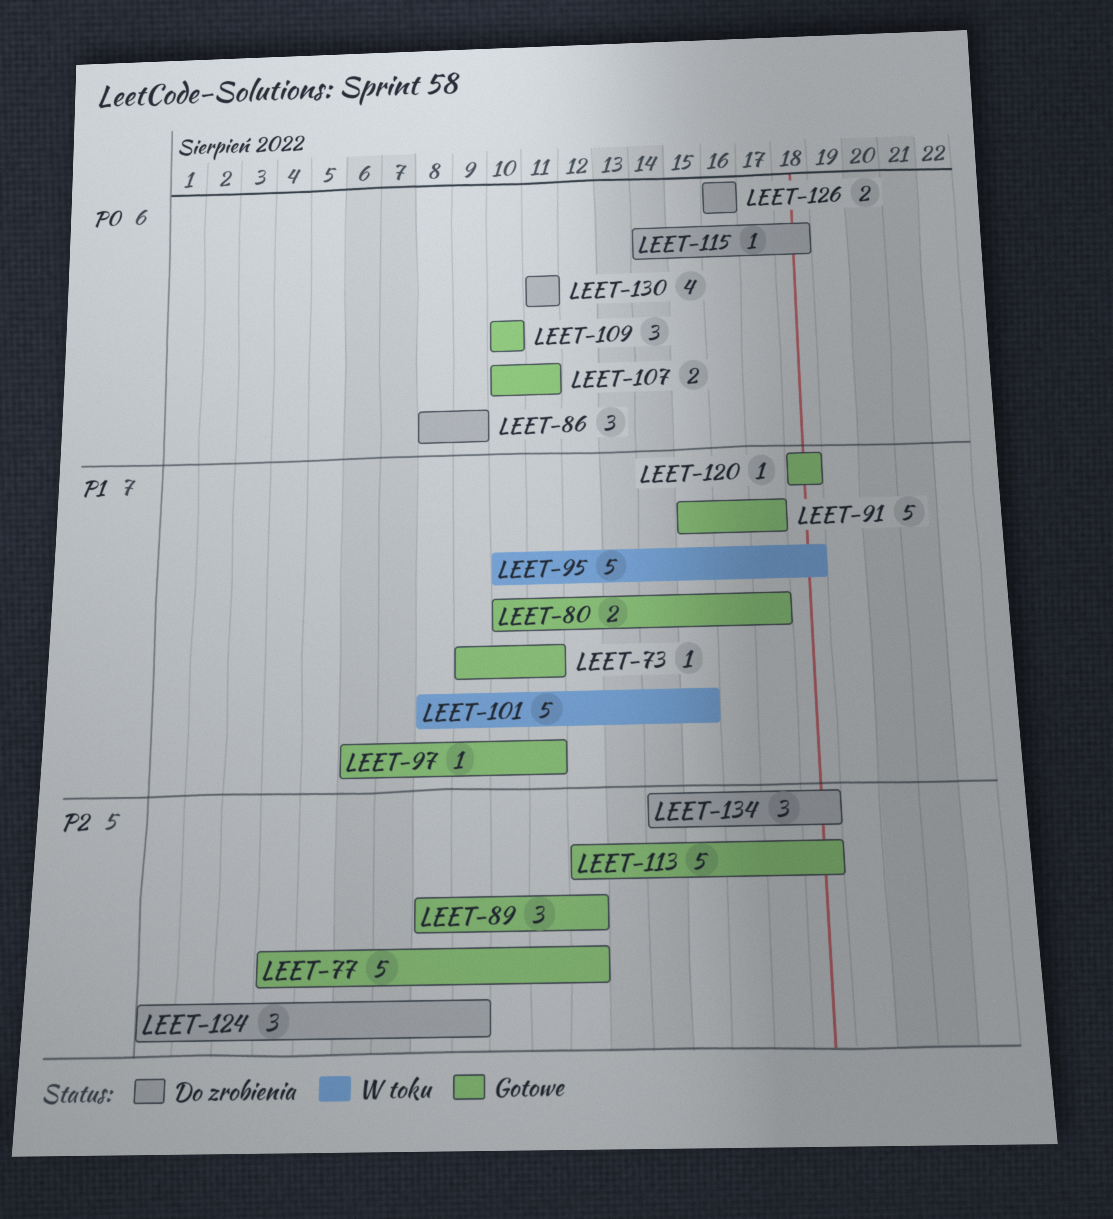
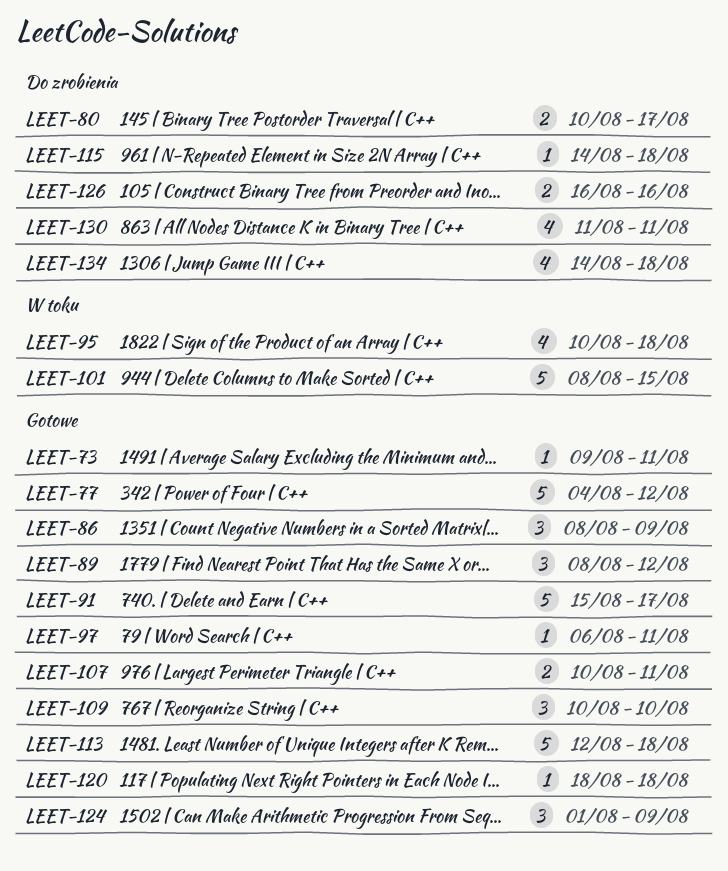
LEET-80, status: Gotowe -> Do zrobienia
LEET-86, status: Do zrobienia -> Gotowe
LEET-95, estimate: 5 -> 4
LEET-124, status: Do zrobienia -> Gotowe
LEET-134, estimate: 3 -> 4

